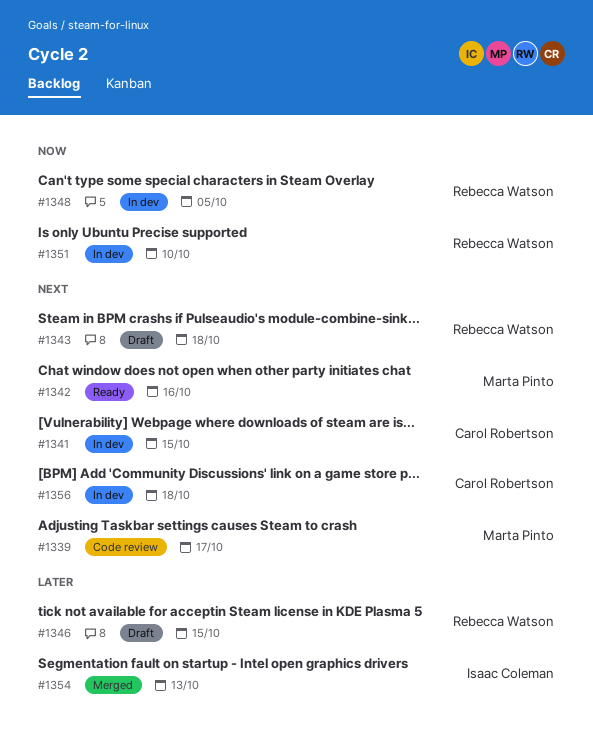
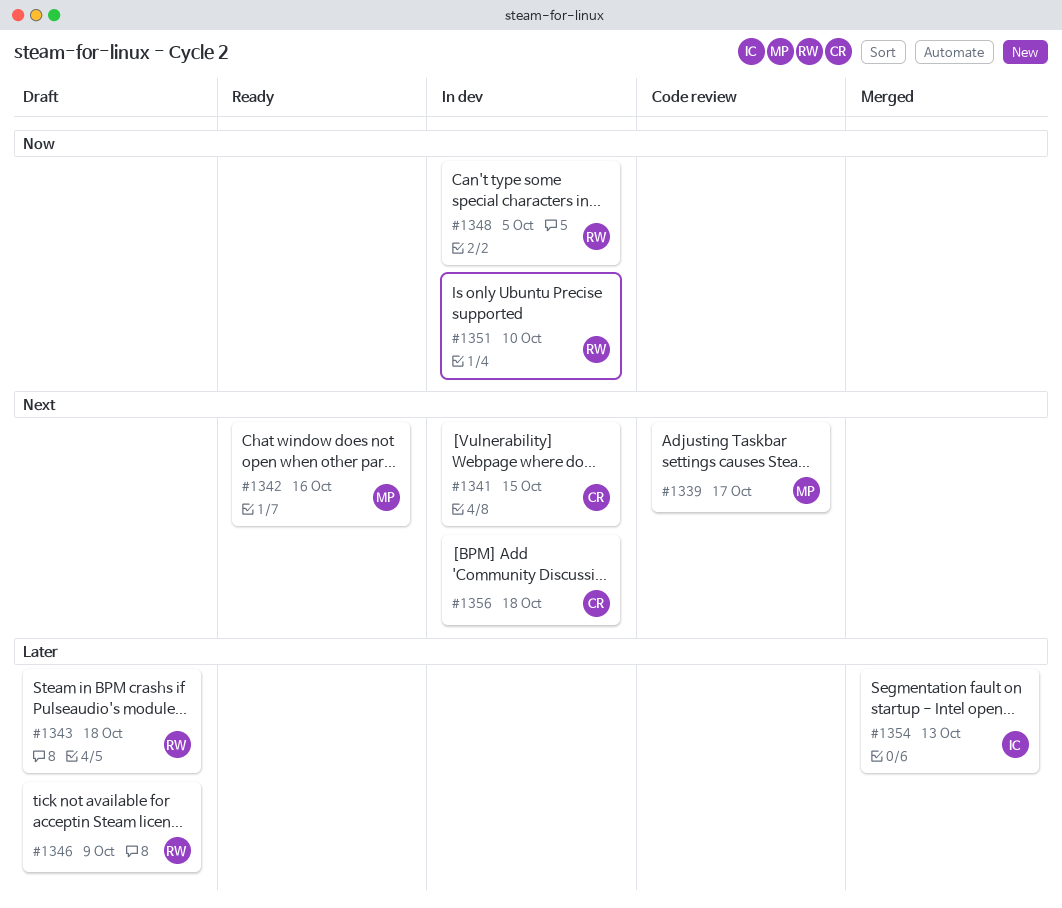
#1343, priority: Next -> Later
#1346, due: Oct 15 -> Oct 9

